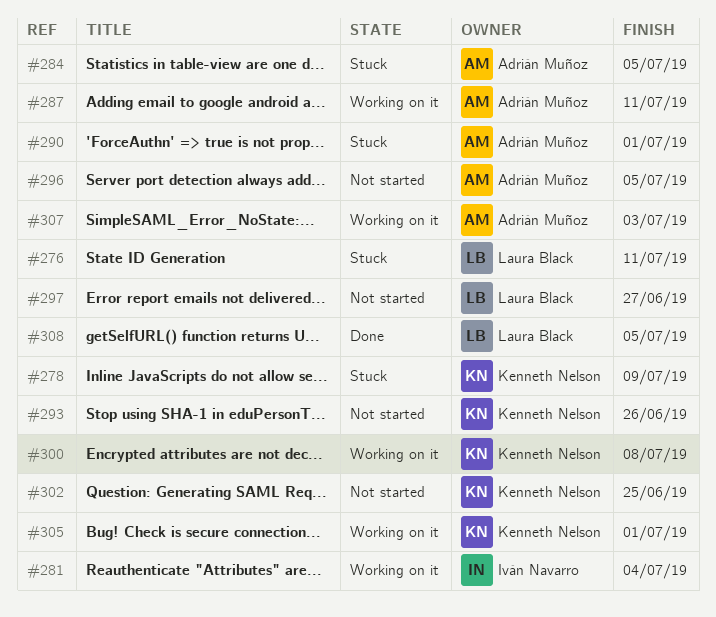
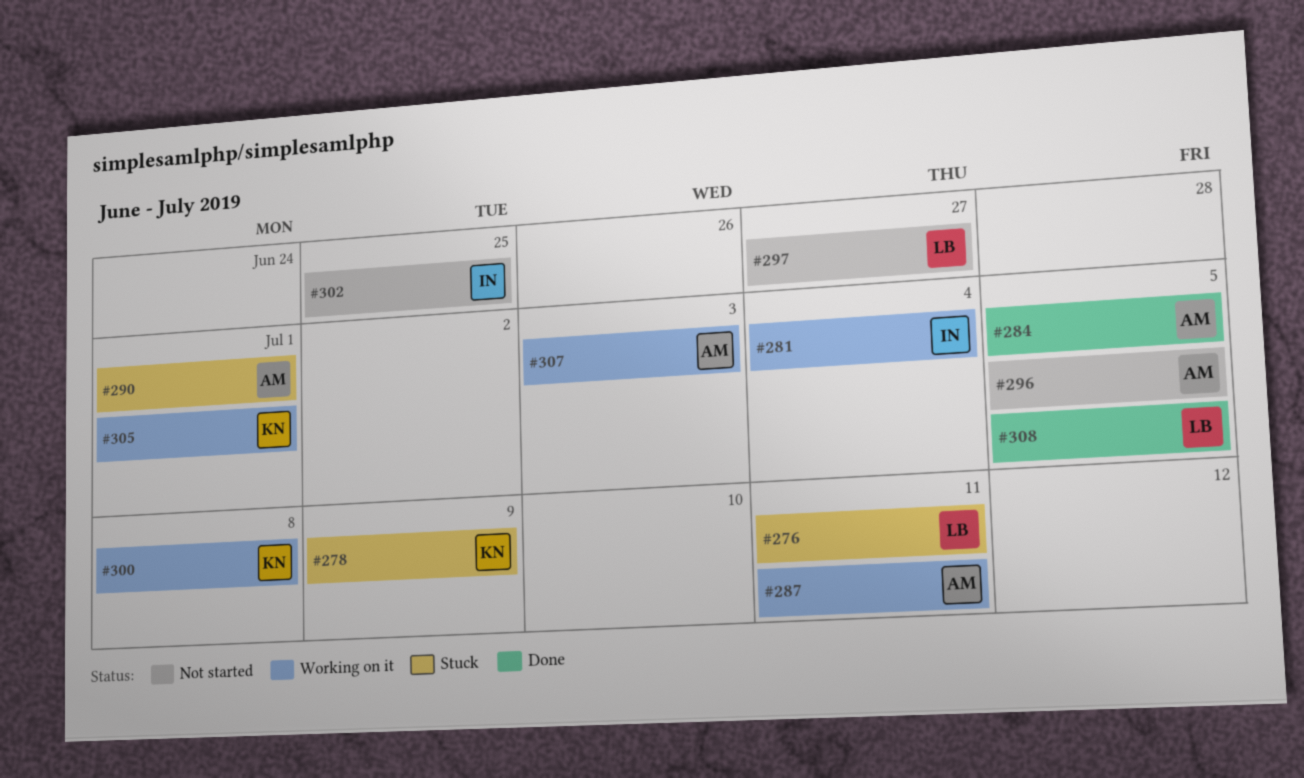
#284, status: Stuck -> Done
#293: present -> none
#302, owner: Kenneth Nelson -> Iván Navarro

